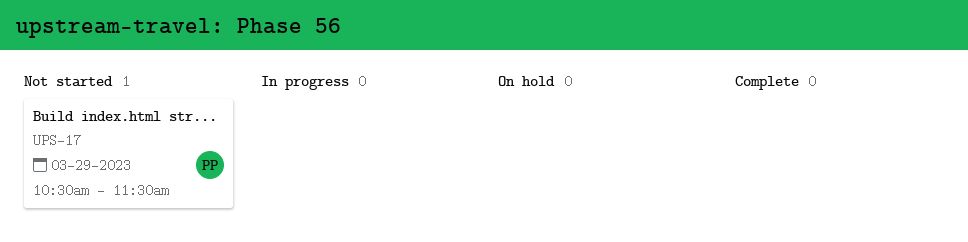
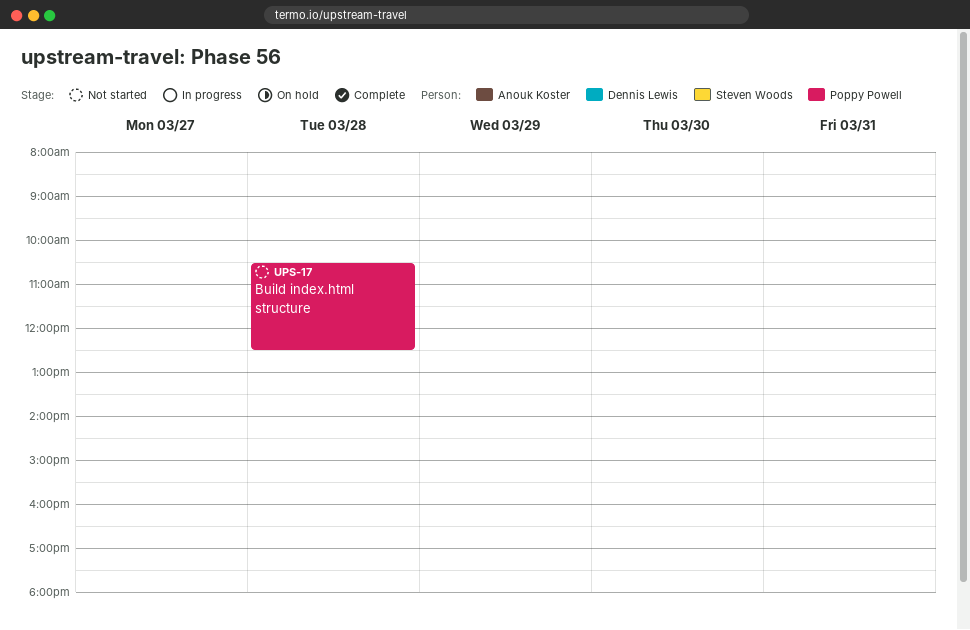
UPS-17, day: Mar 29 -> Mar 28
UPS-17, ends: 11:30 -> 12:30

